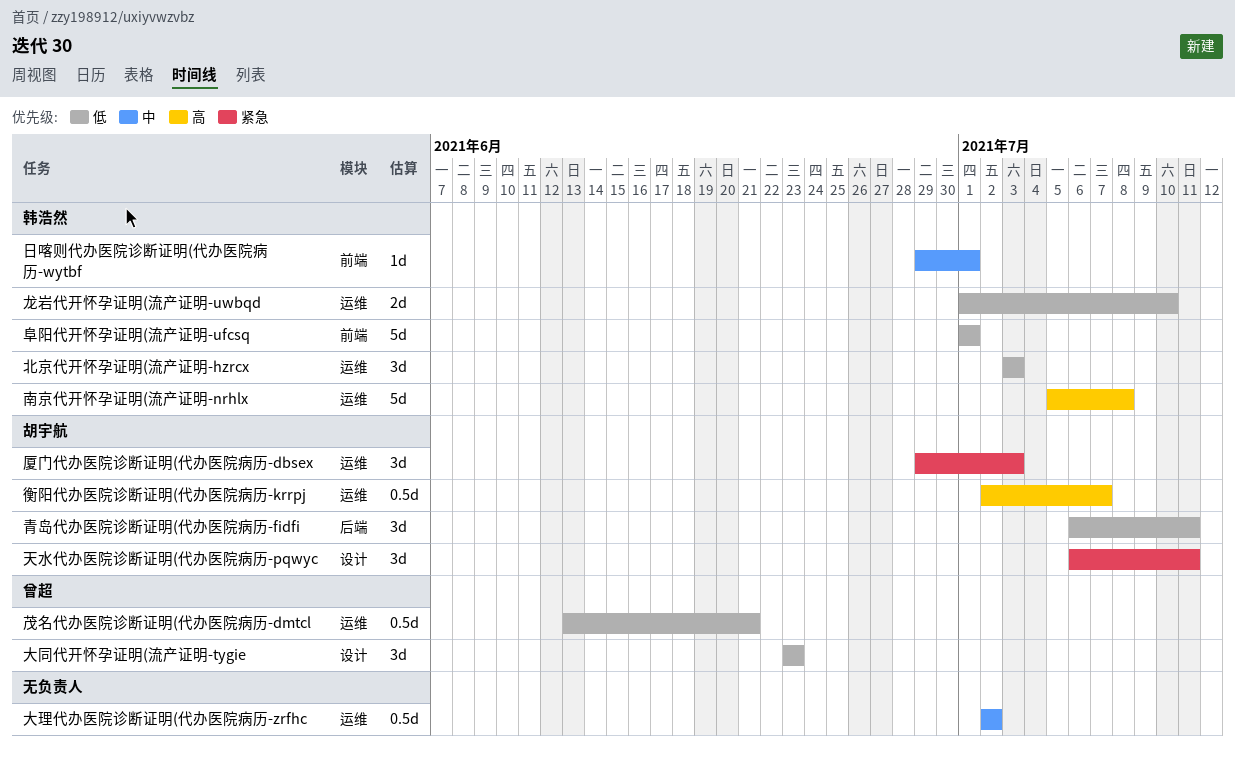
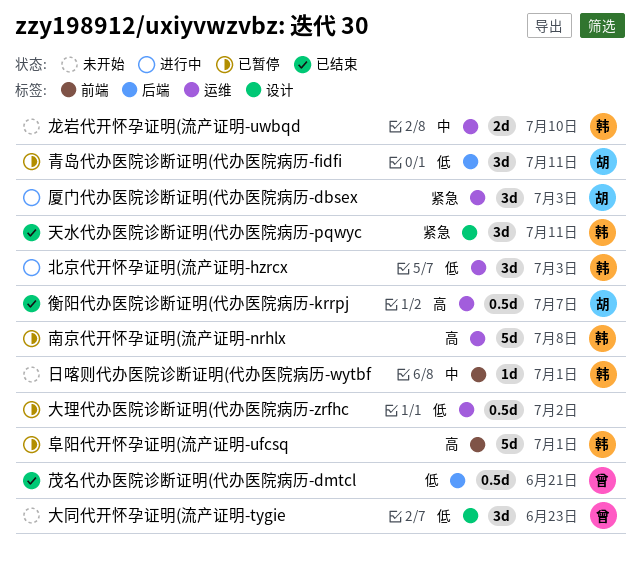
大理代办医院诊断证明(代办医院病历-zrfhc, priority: 中 -> 低
天水代办医院诊断证明(代办医院病历-pqwyc, owner: 胡宇航 -> 韩浩然
茂名代办医院诊断证明(代办医院病历-dmtcl, label: 运维 -> 后端
阜阳代开怀孕证明(流产证明-ufcsq, priority: 低 -> 高
龙岩代开怀孕证明(流产证明-uwbqd, priority: 低 -> 中

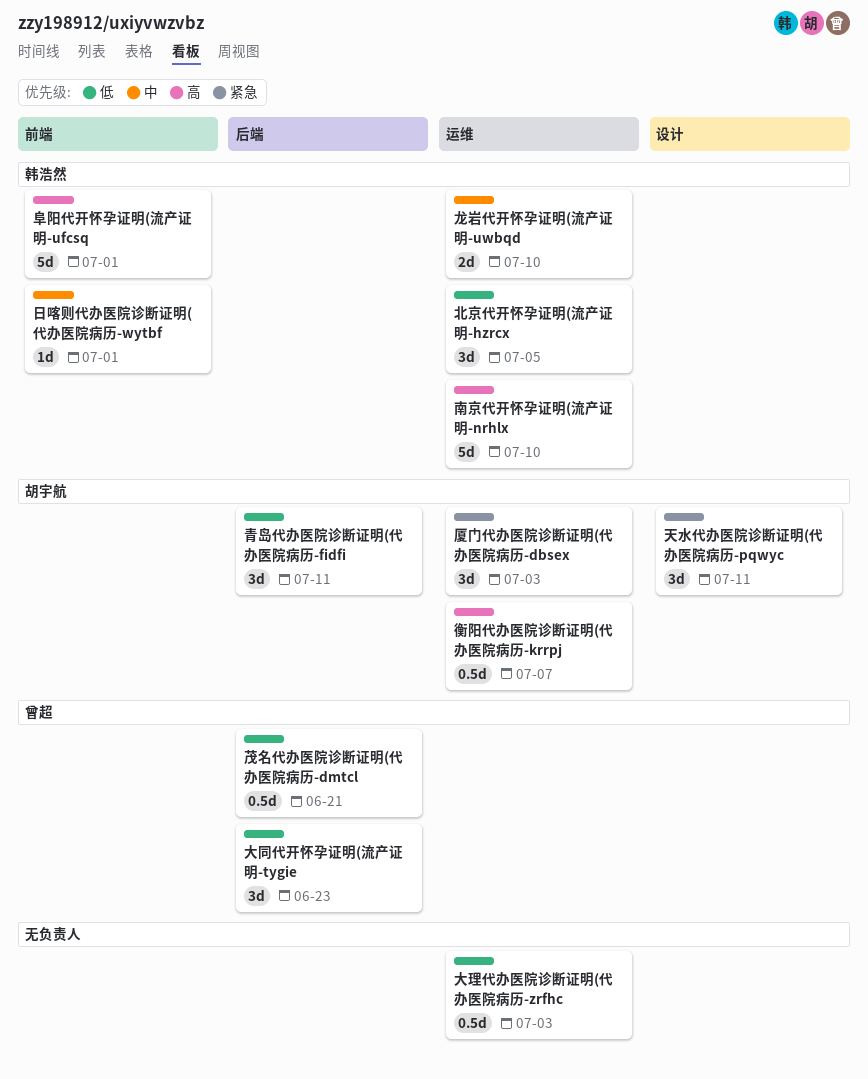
北京代开怀孕证明(流产证明-hzrcx, due: Jul 3 -> Jul 5
南京代开怀孕证明(流产证明-nrhlx, due: Jul 8 -> Jul 10
大同代开怀孕证明(流产证明-tygie, label: 设计 -> 后端
大理代办医院诊断证明(代办医院病历-zrfhc, due: Jul 2 -> Jul 3
天水代办医院诊断证明(代办医院病历-pqwyc, owner: 韩浩然 -> 胡宇航

